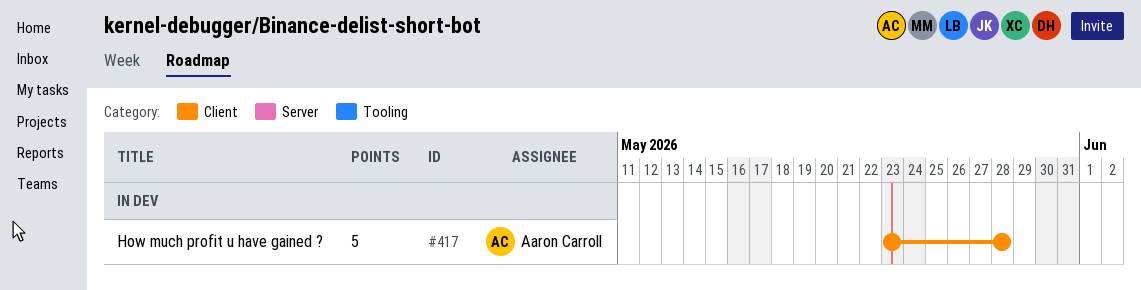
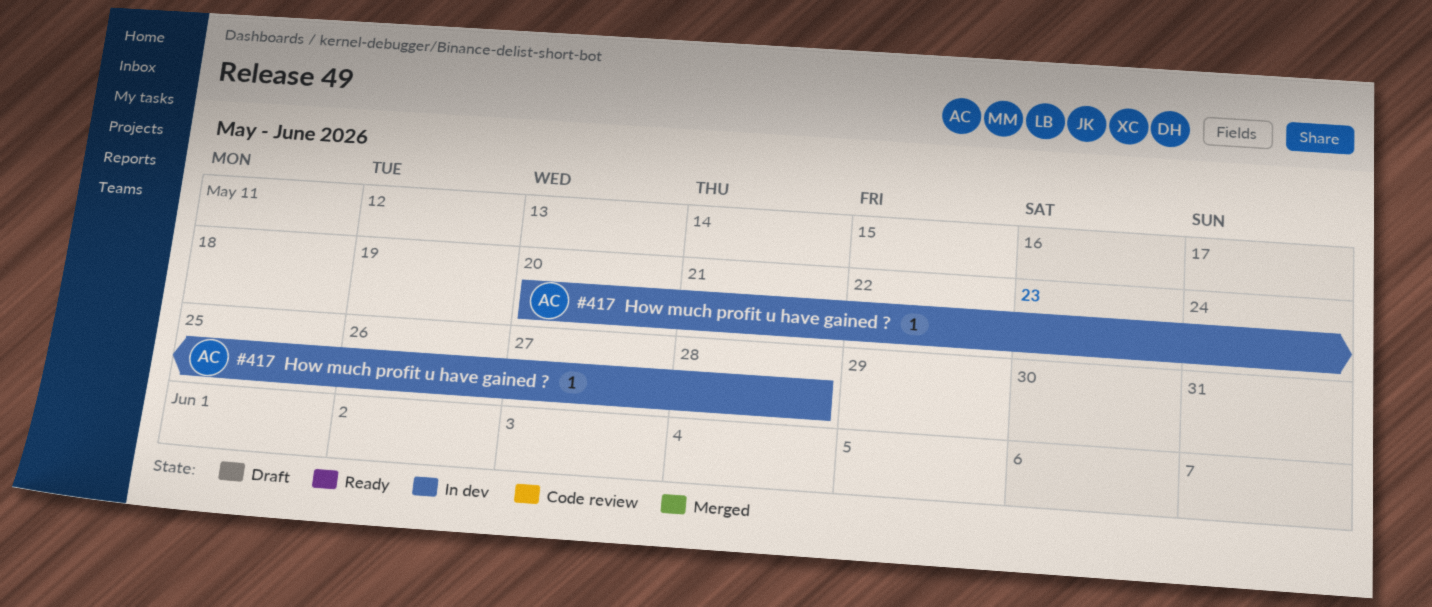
#417, estimate: 5 -> 1
#417, start: May 23 -> May 20

